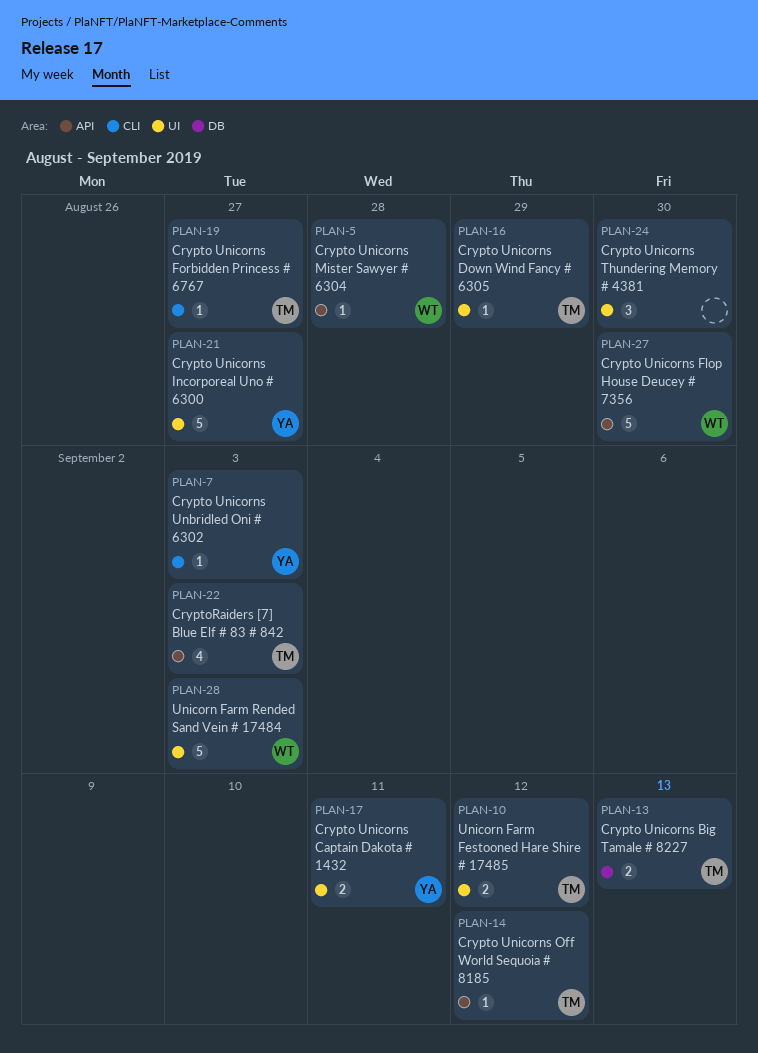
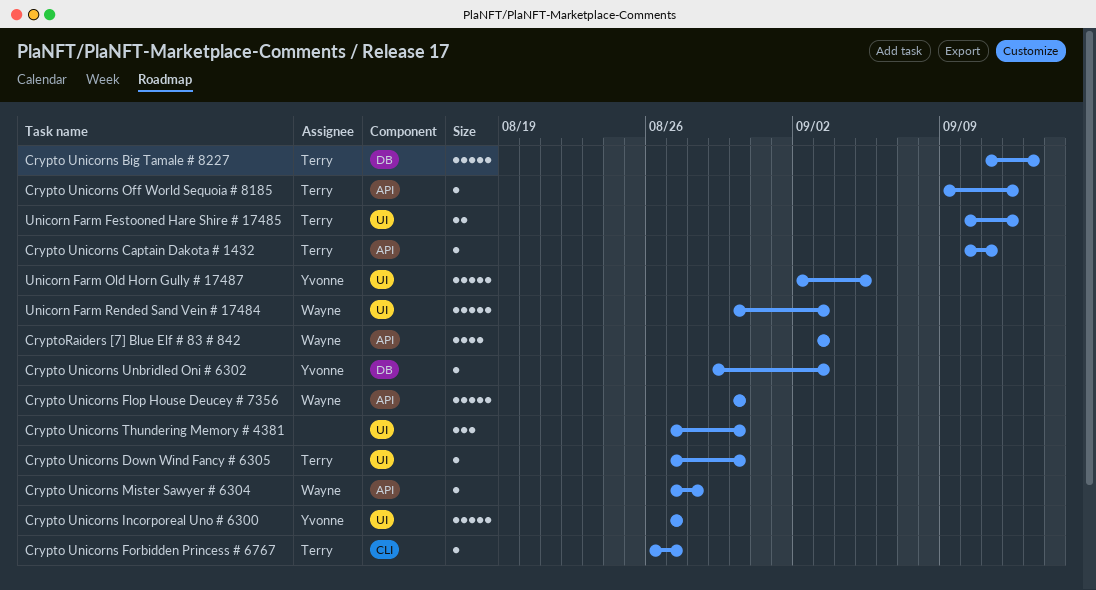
Crypto Unicorns Big Tamale # 8227, estimate: 2 -> 5
Crypto Unicorns Captain Dakota # 1432, owner: Yvonne -> Terry
Crypto Unicorns Captain Dakota # 1432, label: UI -> API
Crypto Unicorns Captain Dakota # 1432, estimate: 2 -> 1
Crypto Unicorns Down Wind Fancy # 6305, due: Aug 29 -> Aug 30
Crypto Unicorns Unbridled Oni # 6302, label: CLI -> DB
CryptoRaiders [7] Blue Elf # 83 # 842, owner: Terry -> Wayne
Unicorn Farm Old Horn Gully # 17487: none -> present

